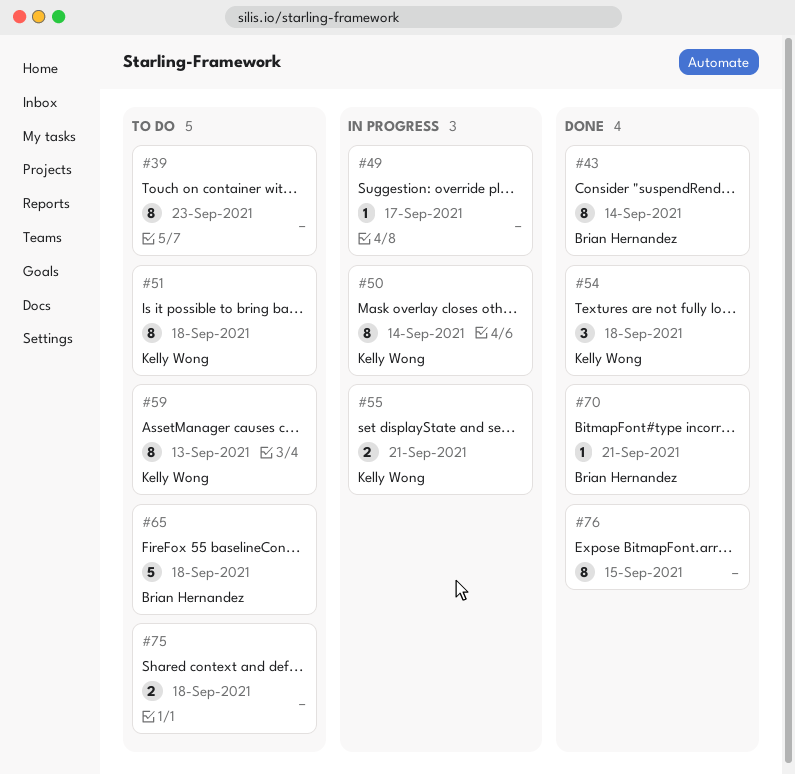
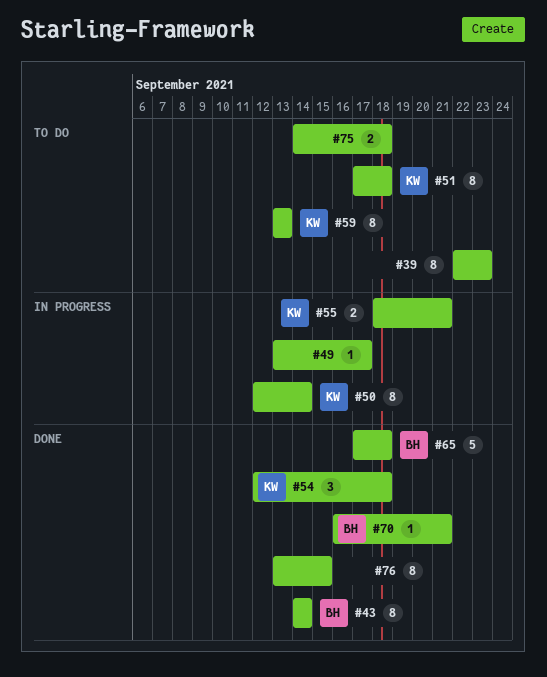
#65, status: To do -> Done

